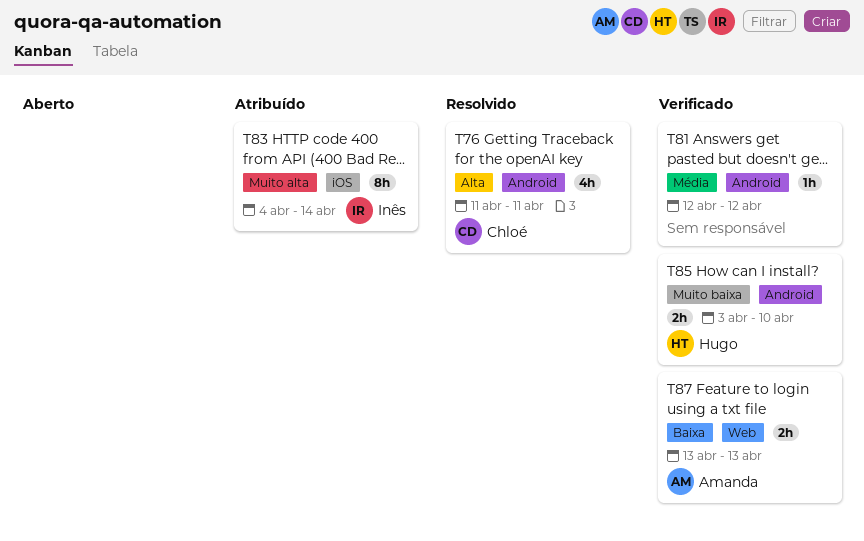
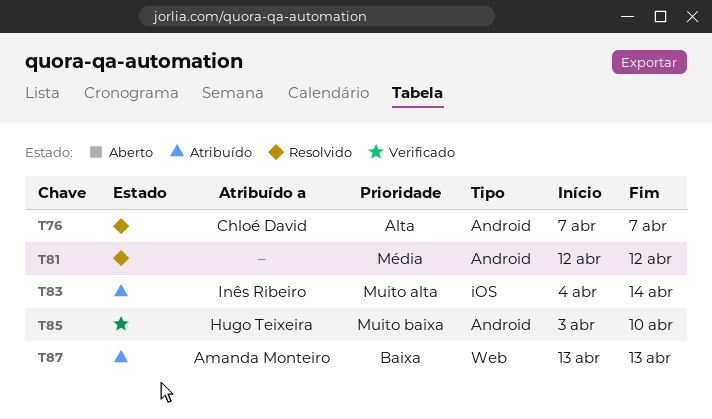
T76, start: Apr 11 -> Apr 7
T76, due: Apr 11 -> Apr 7
T81, status: Verificado -> Resolvido
T87, status: Verificado -> Atribuído

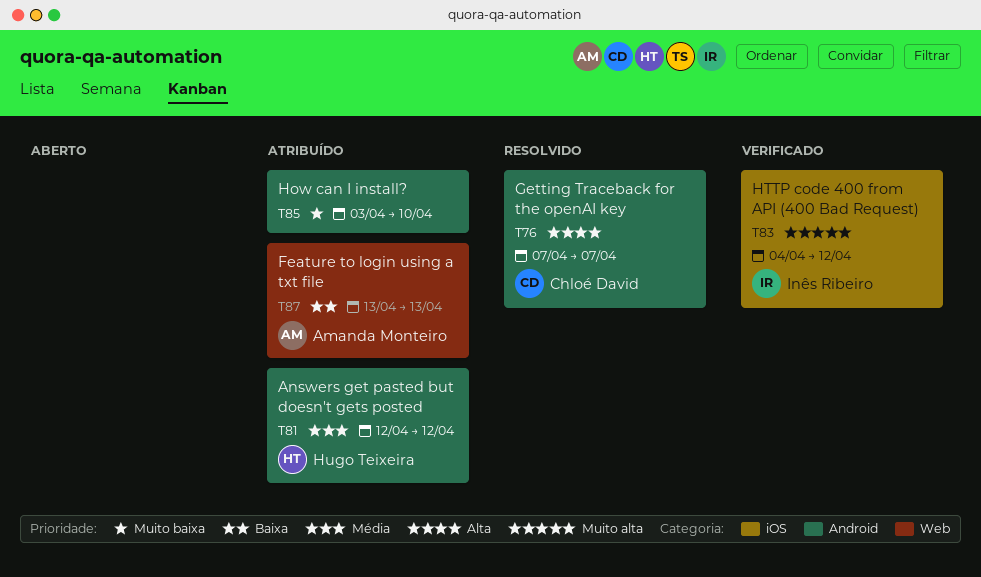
T81, status: Resolvido -> Atribuído
T81, owner: none -> Hugo Teixeira
T83, status: Atribuído -> Verificado
T83, due: Apr 14 -> Apr 12
T85, status: Verificado -> Atribuído
T85, owner: Hugo Teixeira -> none

